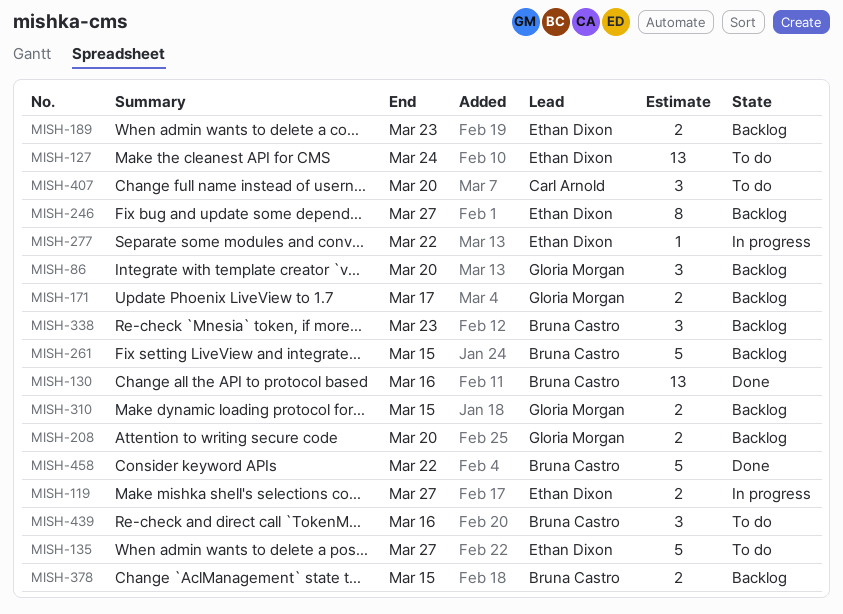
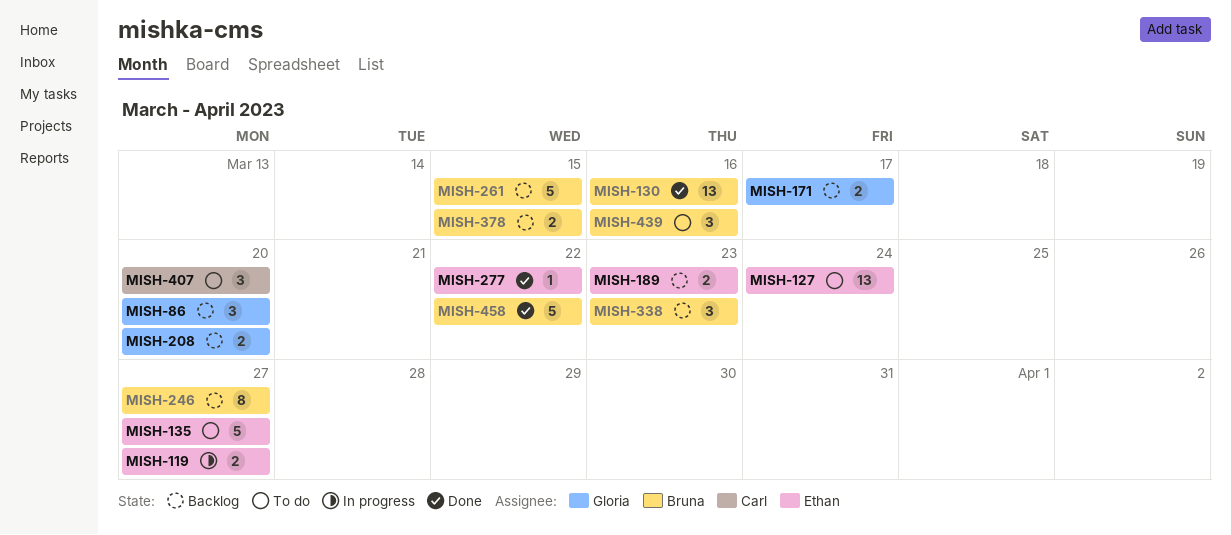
MISH-246, owner: Ethan Dixon -> Bruna Castro
MISH-277, status: In progress -> Done
MISH-310: present -> none

